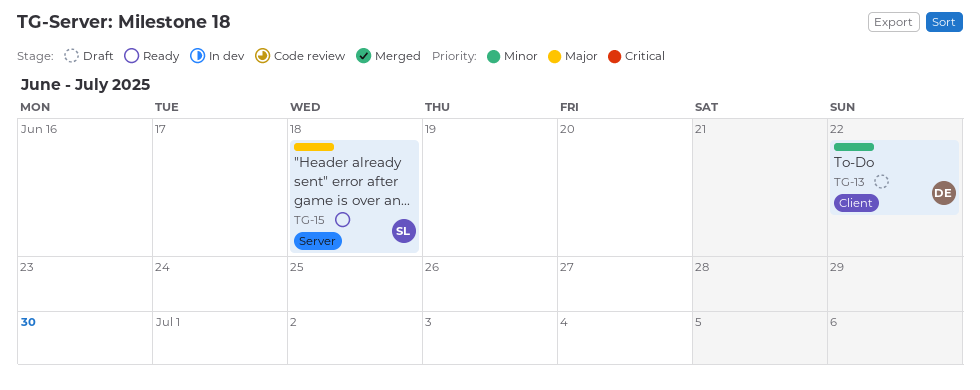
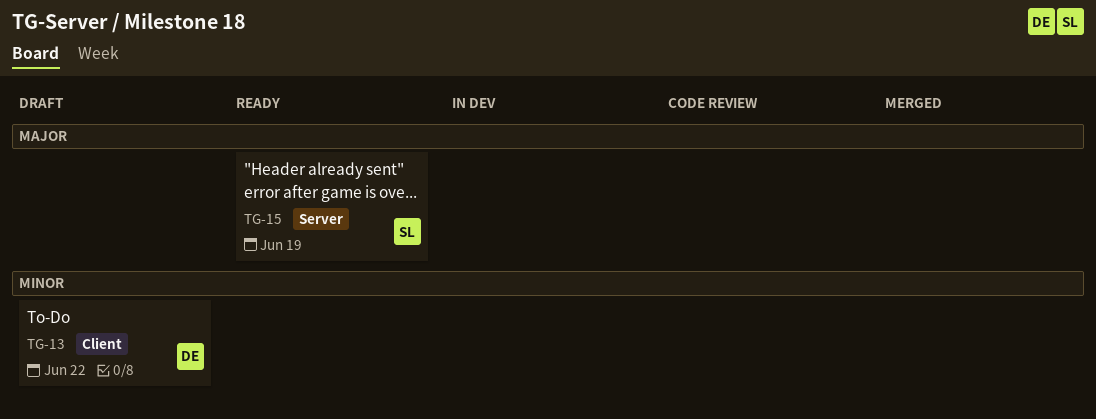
TG-15, due: Jun 18 -> Jun 19

